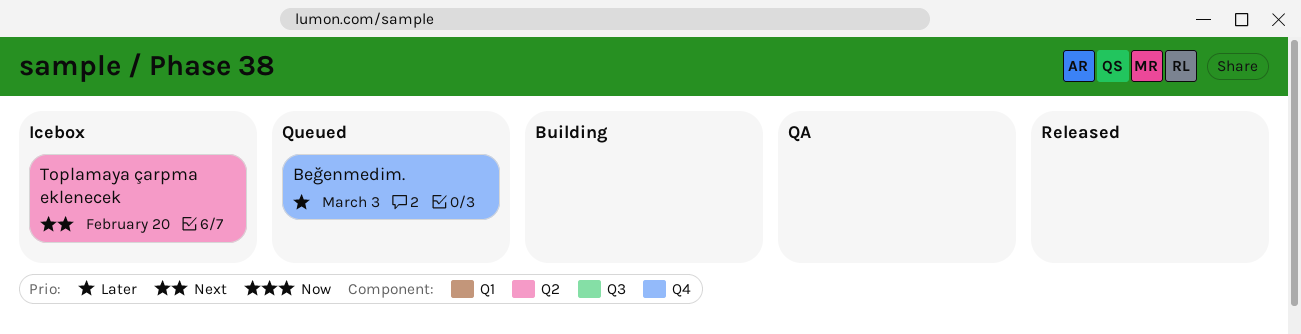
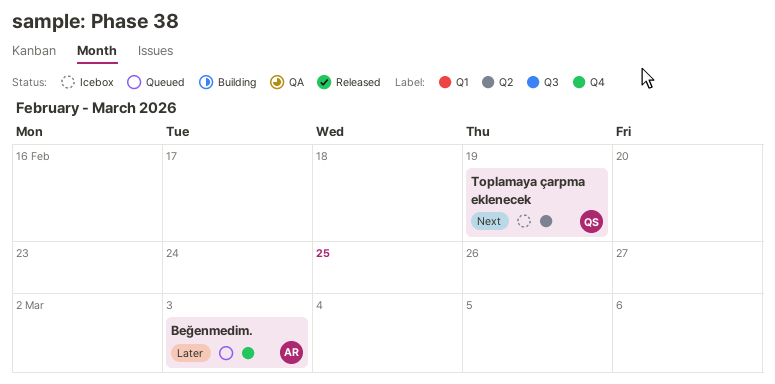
Toplamaya çarpma eklenecek, due: Feb 20 -> Feb 19

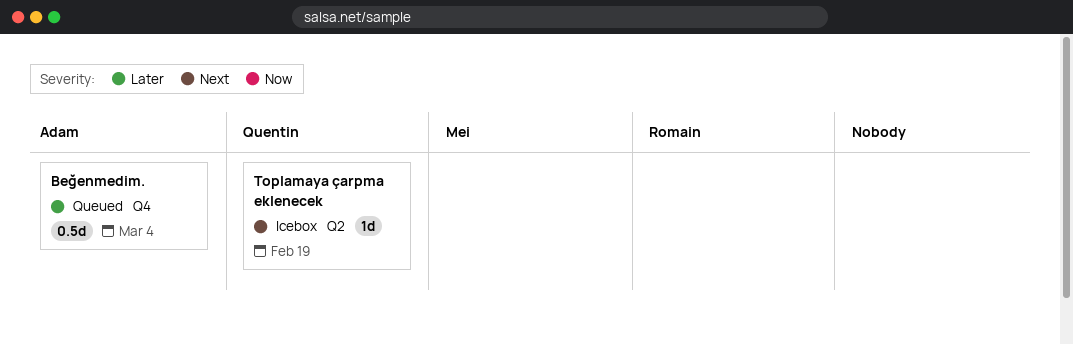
Beğenmedim., due: Mar 3 -> Mar 4

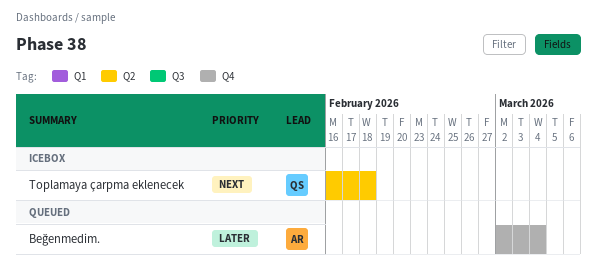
Toplamaya çarpma eklenecek, due: Feb 19 -> Feb 18

